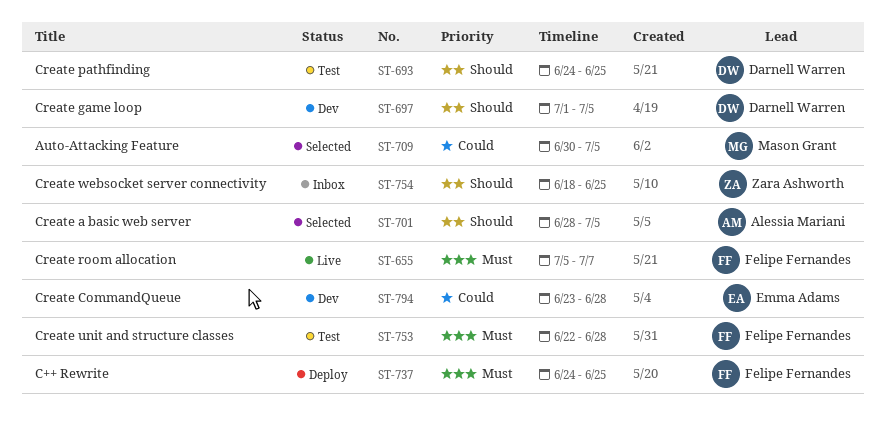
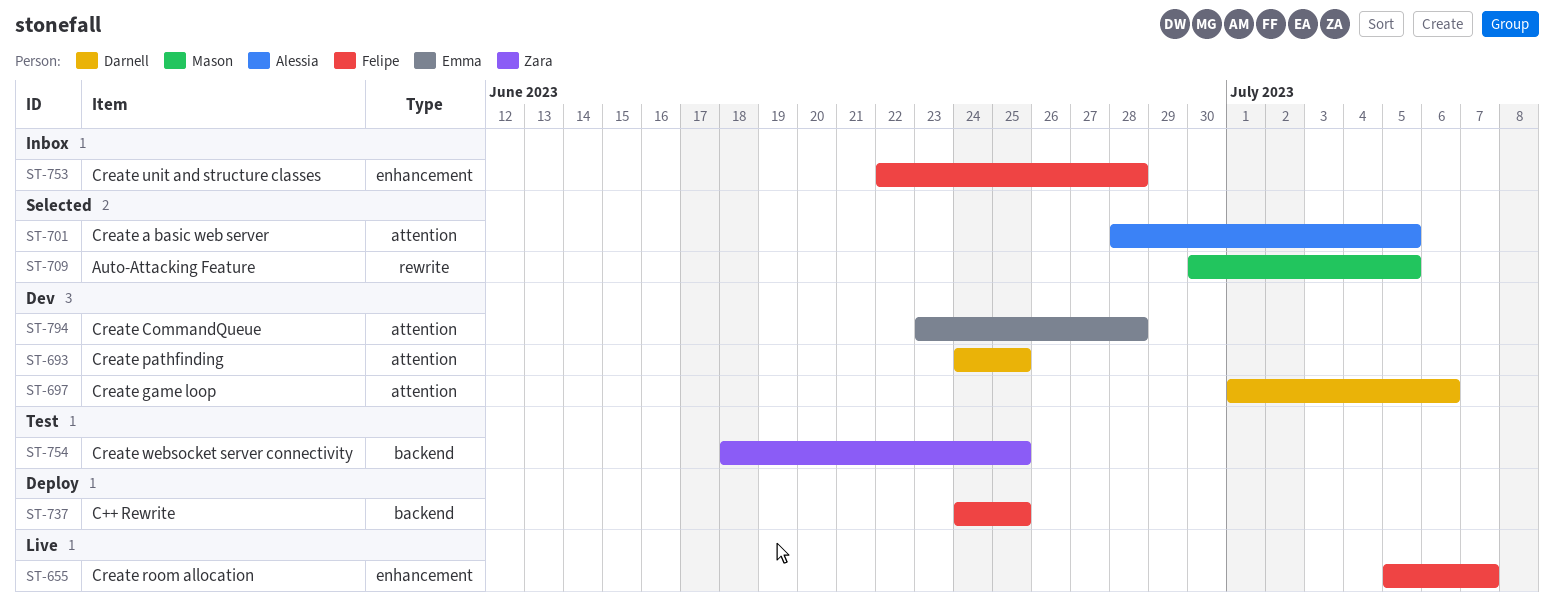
ST-693, status: Test -> Dev
ST-697, due: Jul 5 -> Jul 6
ST-753, status: Test -> Inbox
ST-754, status: Inbox -> Test

